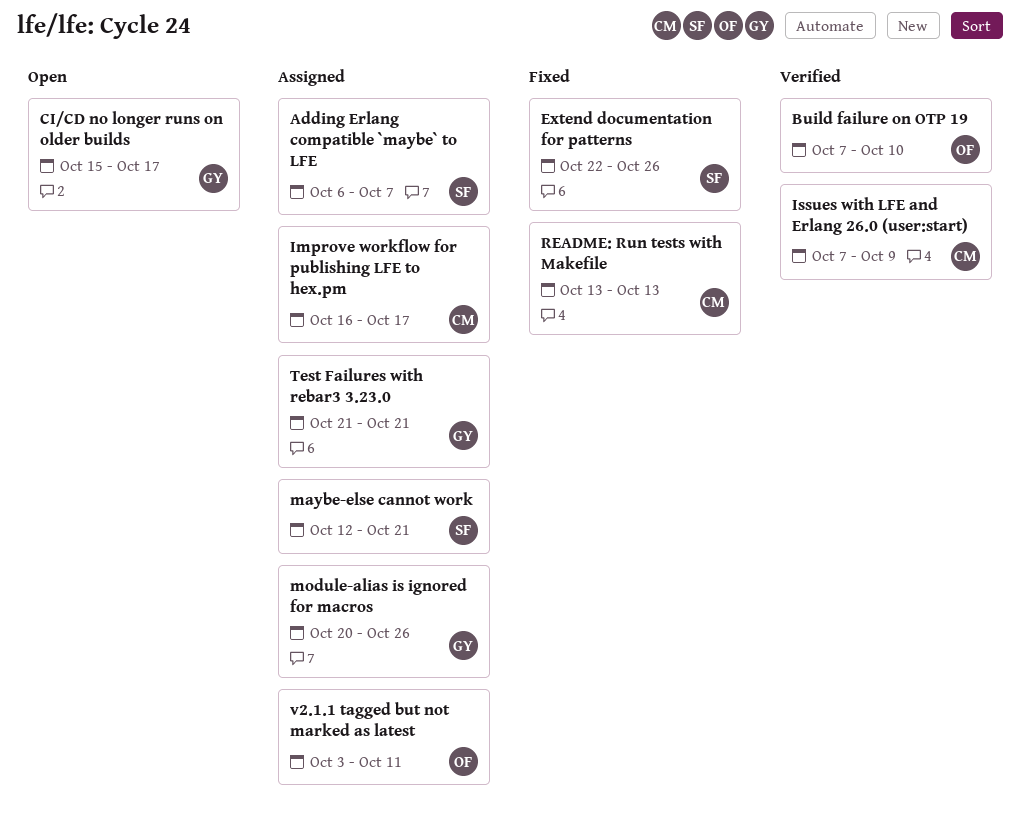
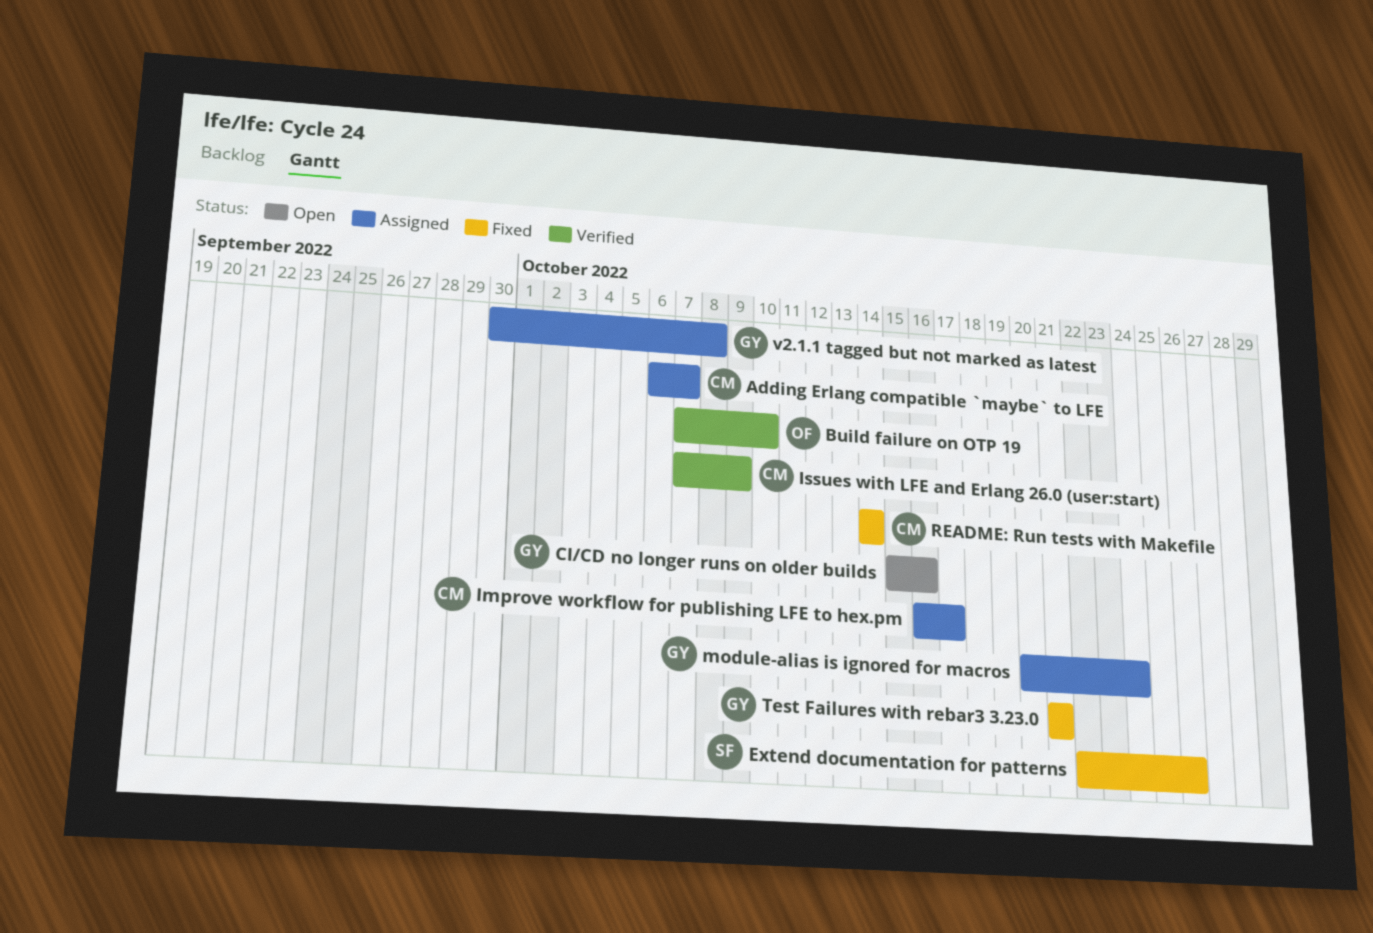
Adding Erlang compatible `maybe` to LFE, owner: SF -> CM
CI/CD no longer runs on older builds, due: Oct 17 -> Oct 16
maybe-else cannot work: present -> none
module-alias is ignored for macros, due: Oct 26 -> Oct 24
README: Run tests with Makefile, start: Oct 13 -> Oct 14
README: Run tests with Makefile, due: Oct 13 -> Oct 14
Test Failures with rebar3 3.23.0, status: Assigned -> Fixed
v2.1.1 tagged but not marked as latest, owner: OF -> GY
v2.1.1 tagged but not marked as latest, start: Oct 3 -> Sep 30
v2.1.1 tagged but not marked as latest, due: Oct 11 -> Oct 8

